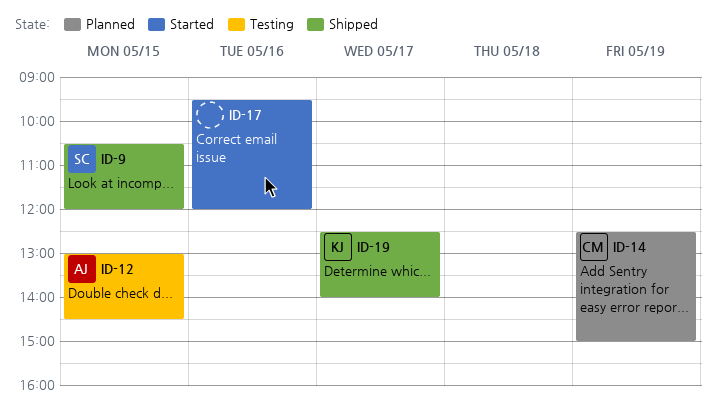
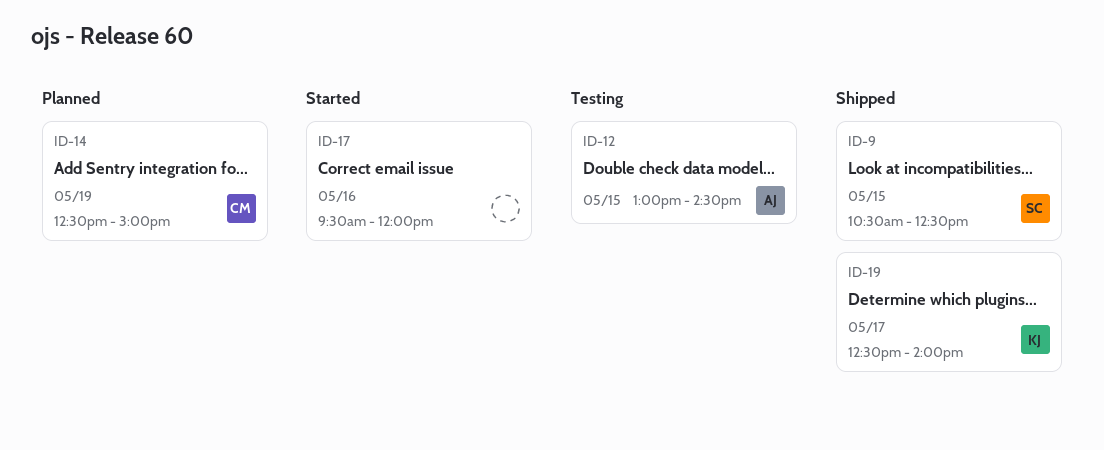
ID-9, ends: 12:00 -> 12:30

